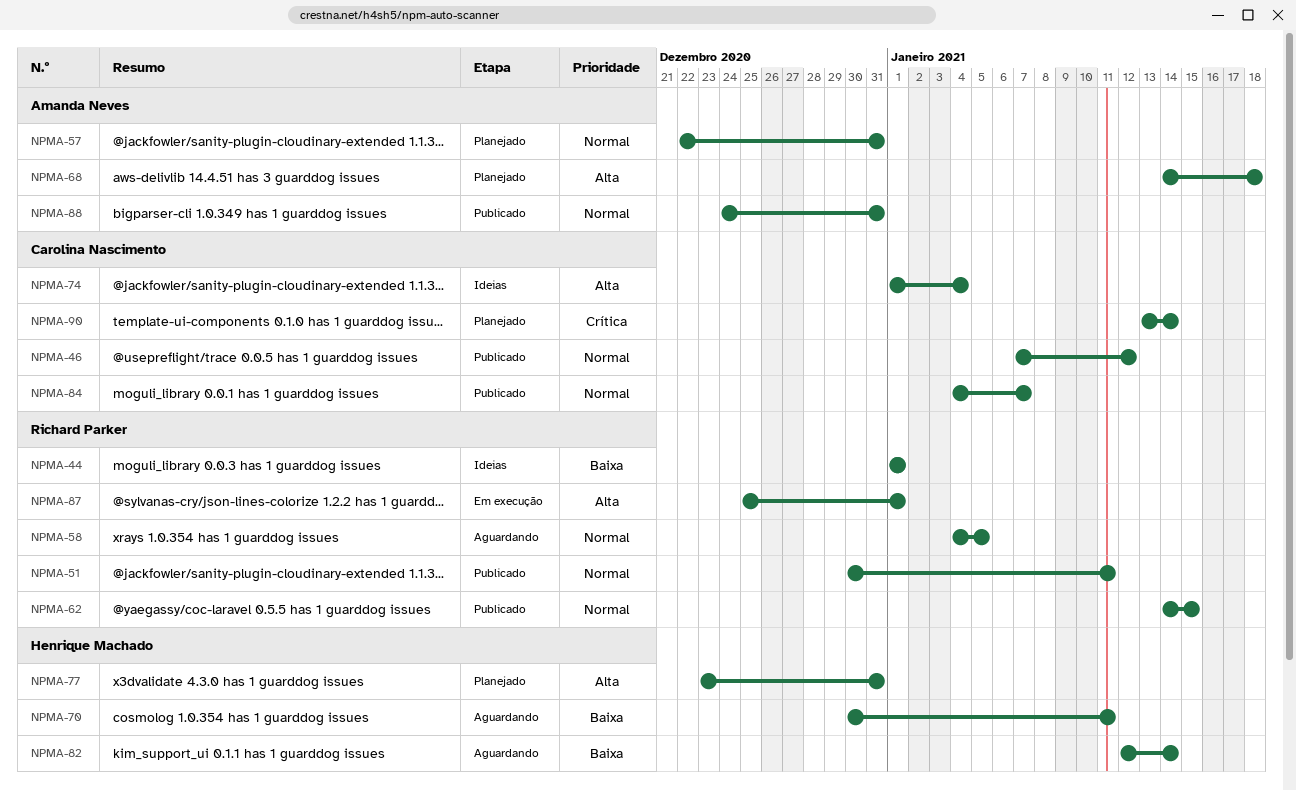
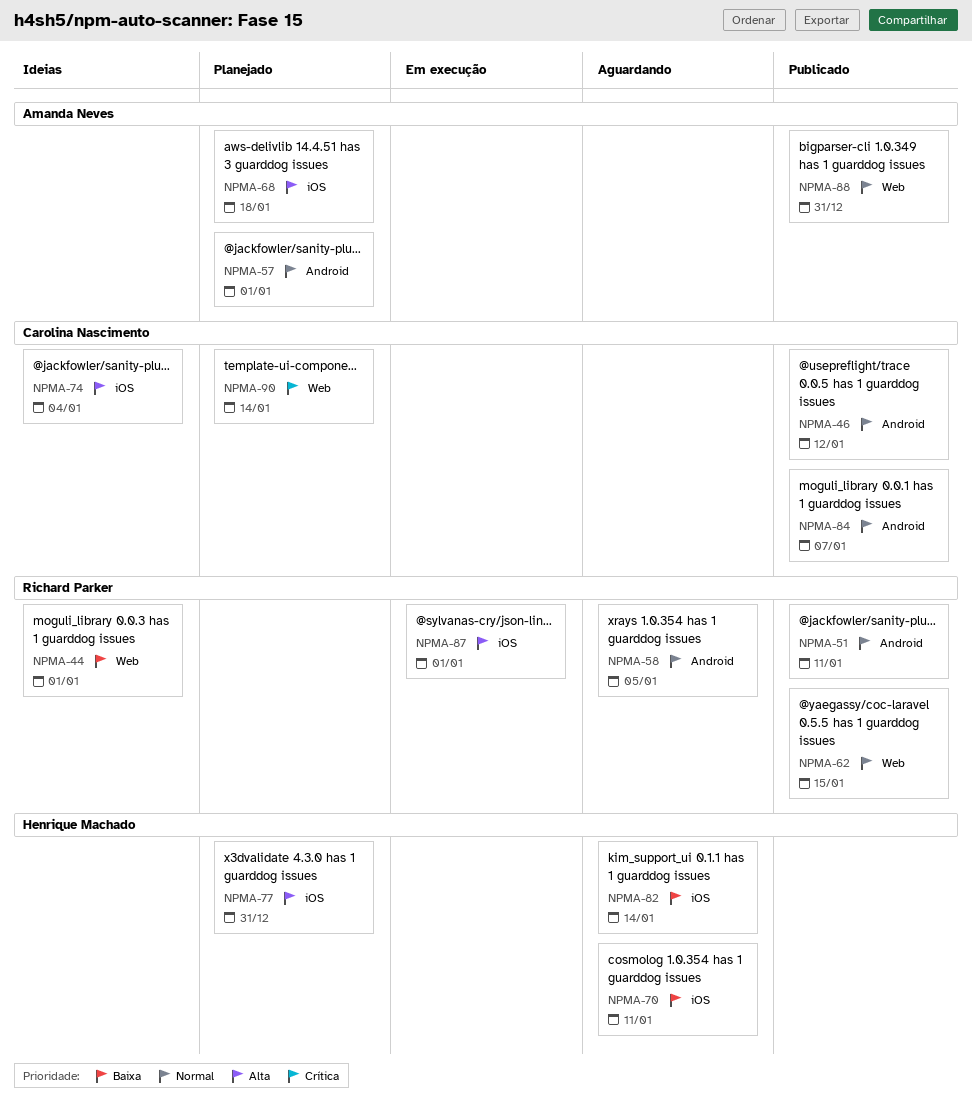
NPMA-57, due: Dec 31 -> Jan 1

